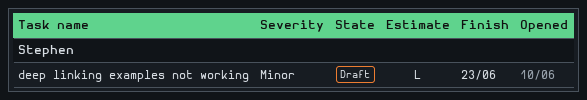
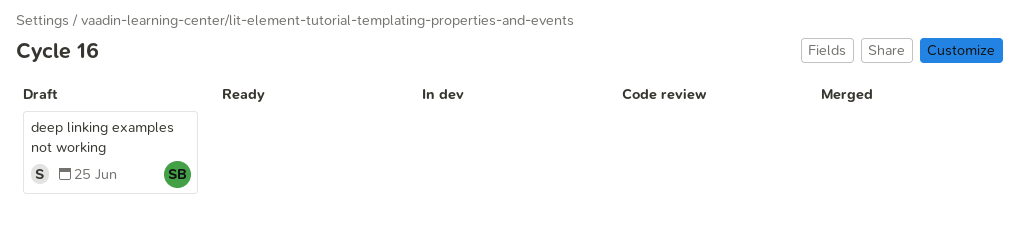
deep linking examples not working, estimate: L -> S
deep linking examples not working, due: Jun 23 -> Jun 25

